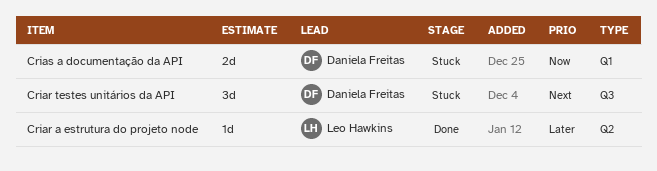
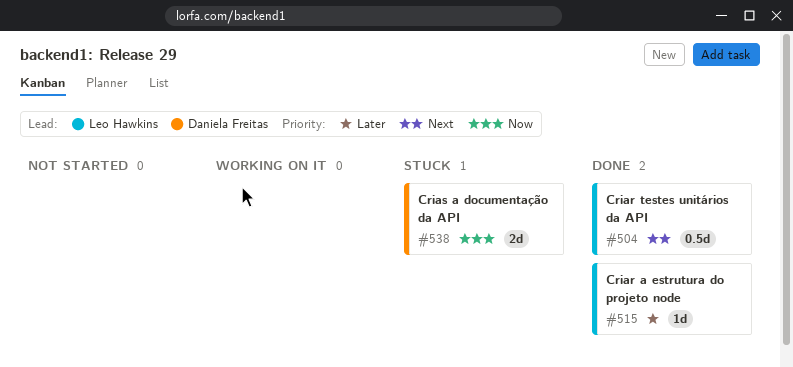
Criar testes unitários da API, status: Stuck -> Done
Criar testes unitários da API, owner: Daniela Freitas -> Leo Hawkins
Criar testes unitários da API, estimate: 3d -> 0.5d

